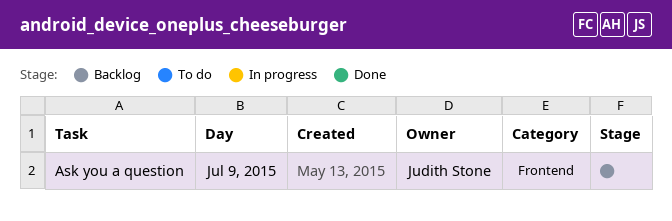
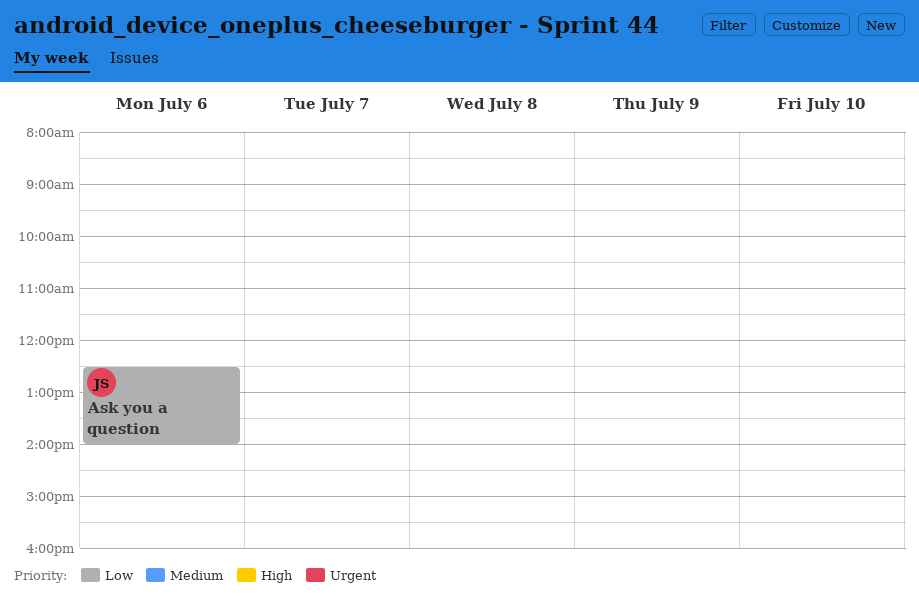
Ask you a question, day: Jul 9 -> Jul 6

